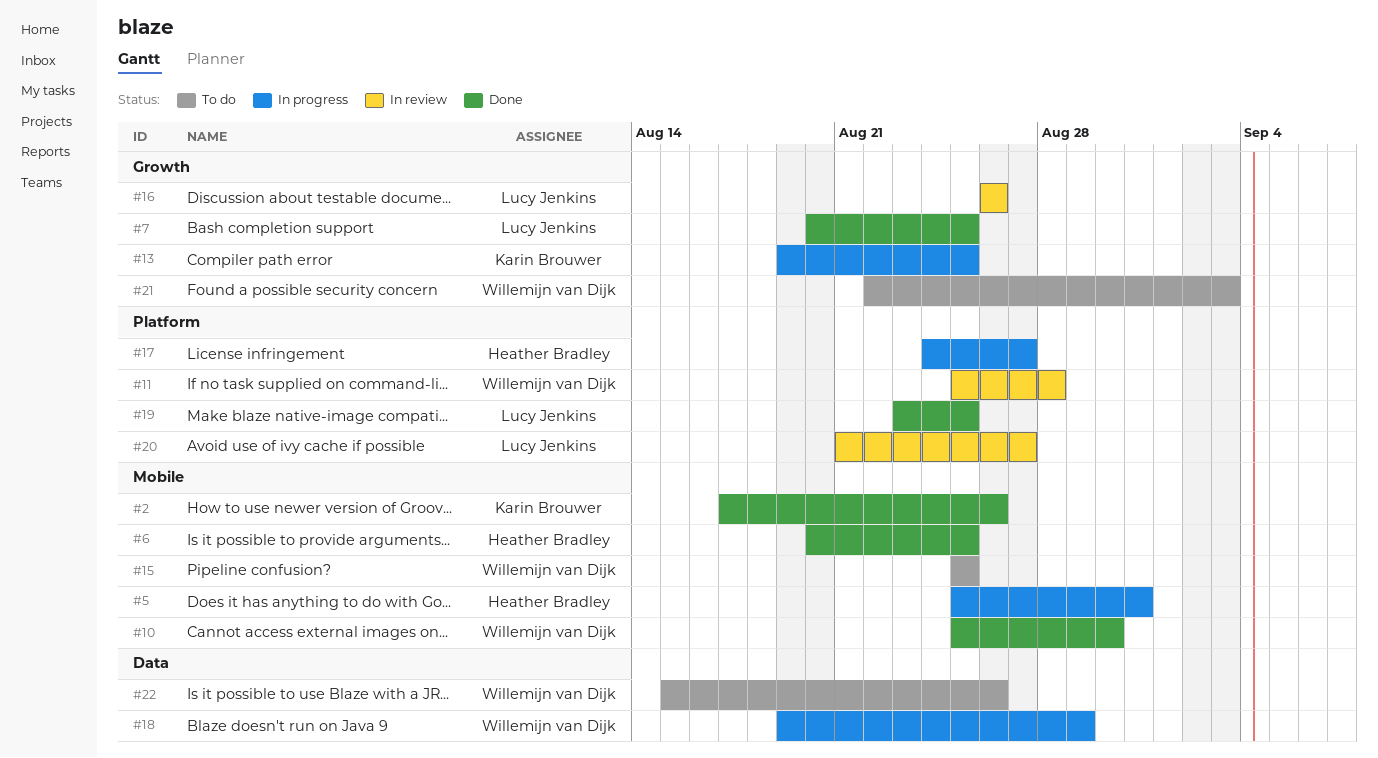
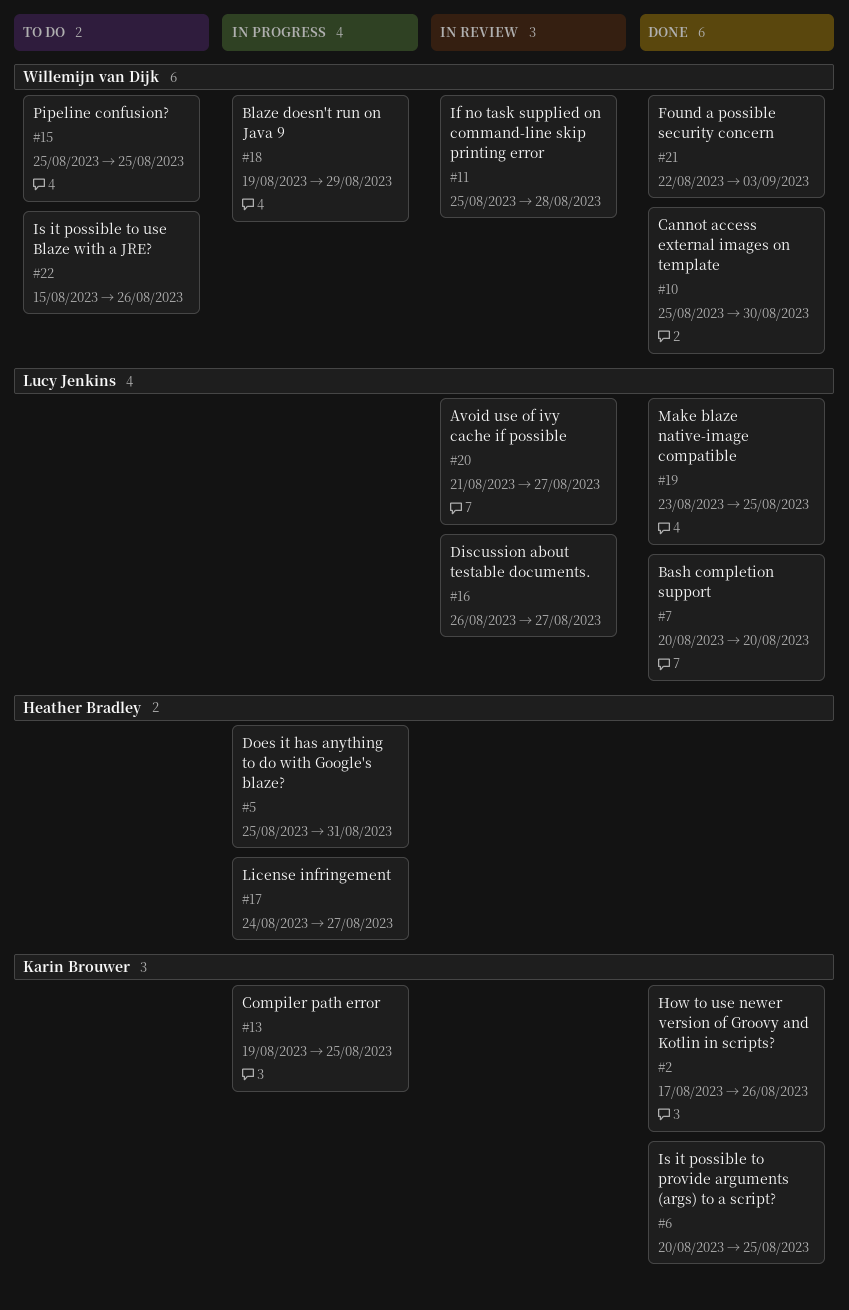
#6, owner: Heather Bradley -> Karin Brouwer
#7, due: Aug 25 -> Aug 20
#16, due: Aug 26 -> Aug 27
#21, status: To do -> Done

